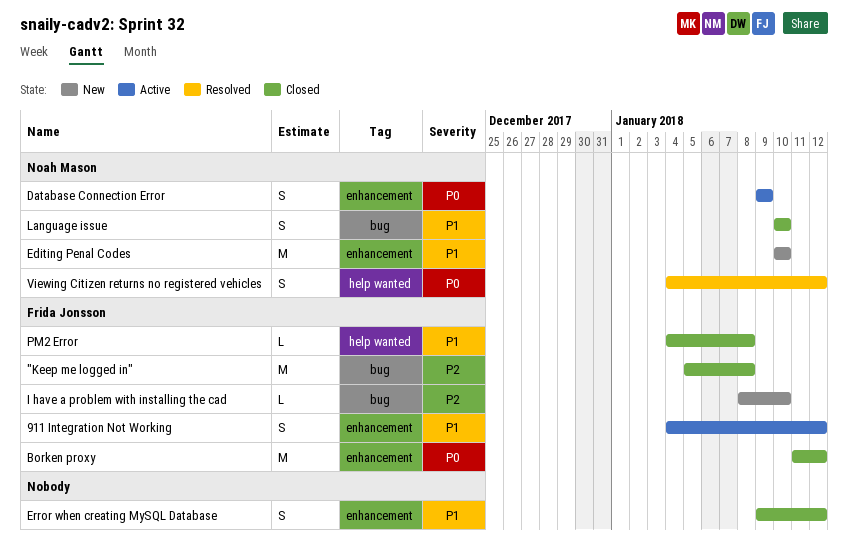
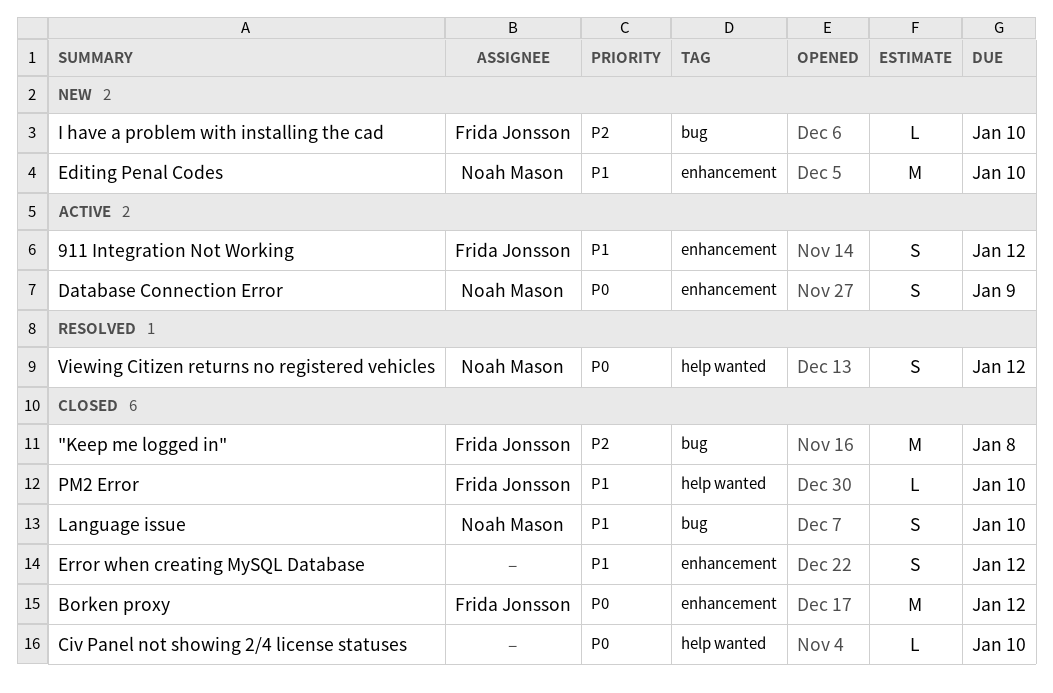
Civ Panel not showing 2/4 license statuses: none -> present
PM2 Error, due: Jan 8 -> Jan 10

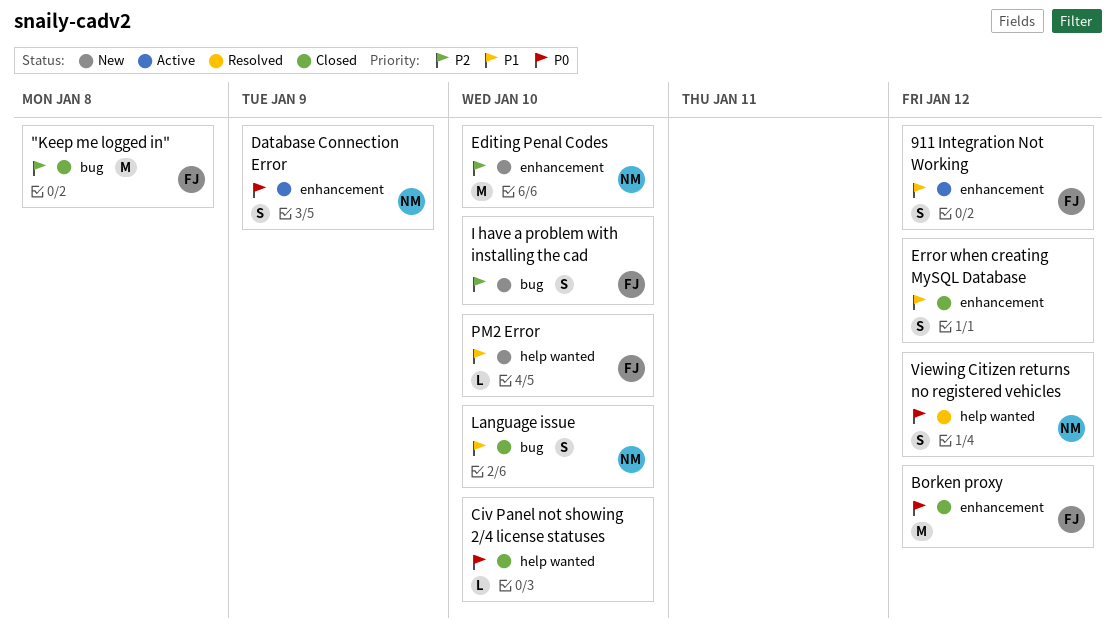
Editing Penal Codes, priority: P1 -> P2
I have a problem with installing the cad, estimate: L -> S
PM2 Error, status: Closed -> New

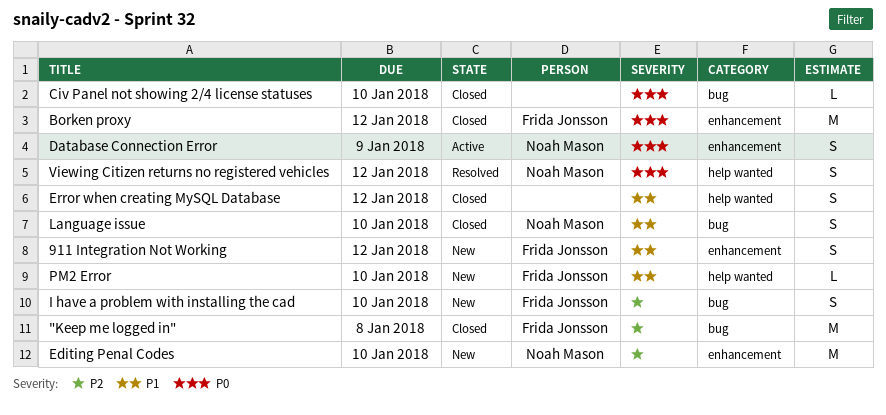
911 Integration Not Working, status: Active -> New
Civ Panel not showing 2/4 license statuses, label: help wanted -> bug
Error when creating MySQL Database, label: enhancement -> help wanted

